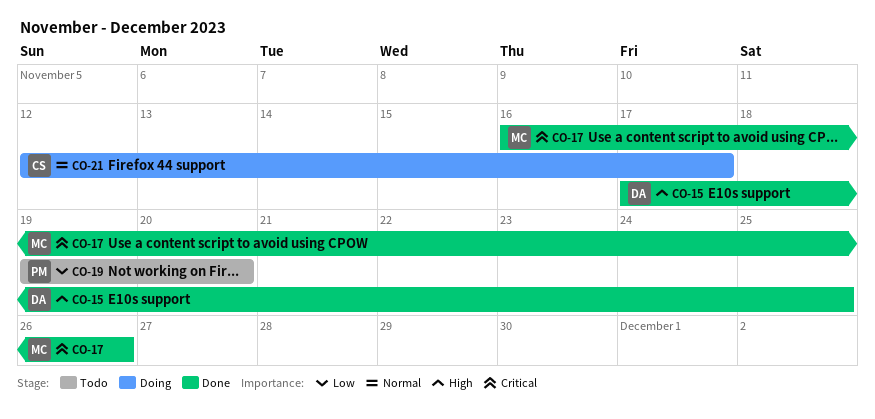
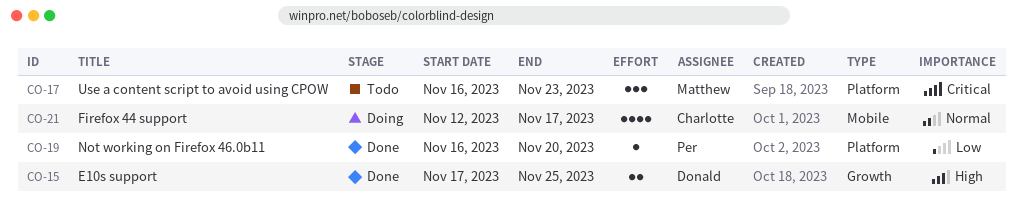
CO-17, status: Done -> Todo
CO-17, due: Nov 26 -> Nov 23
CO-19, status: Todo -> Done
CO-19, start: Nov 19 -> Nov 16

